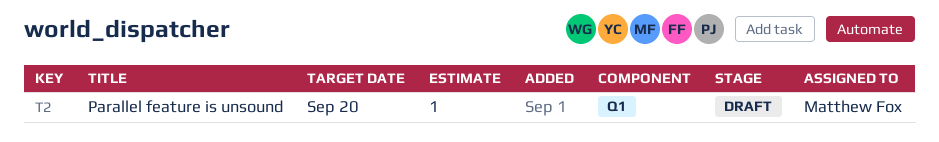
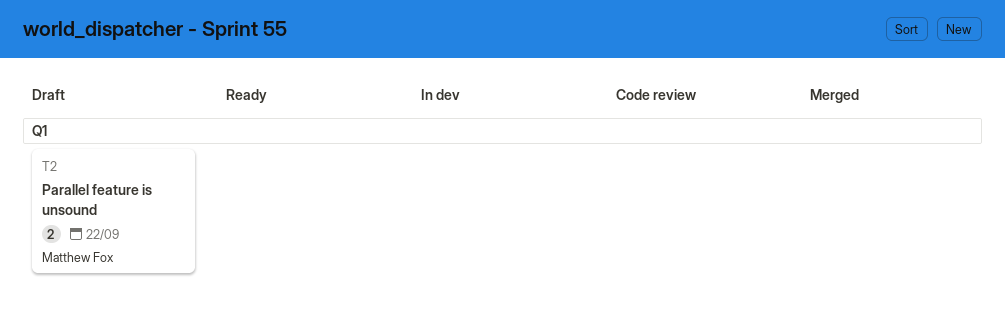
T2, estimate: 1 -> 2
T2, due: Sep 20 -> Sep 22

